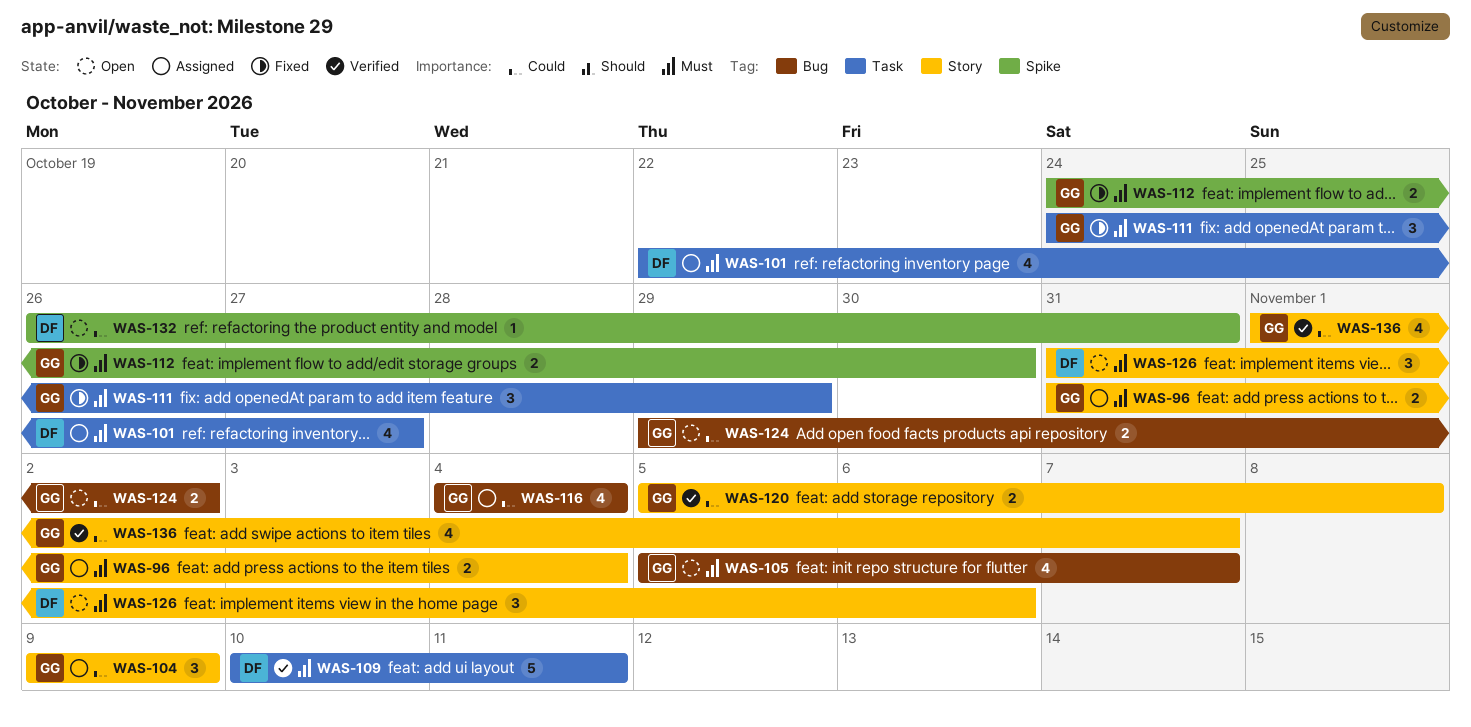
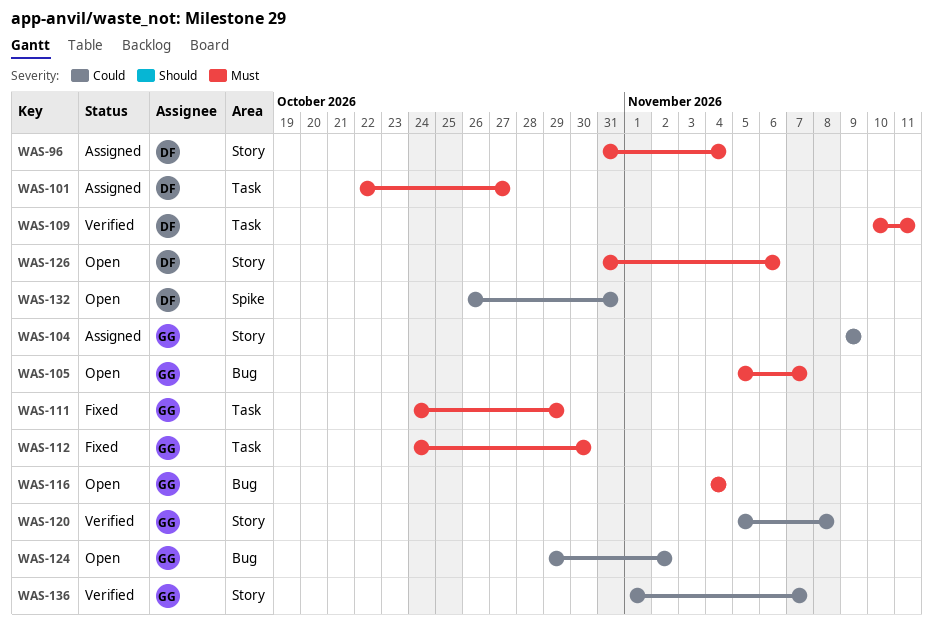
WAS-96, owner: GG -> DF
WAS-112, label: Spike -> Task
WAS-116, status: Assigned -> Open
WAS-116, priority: Could -> Must

